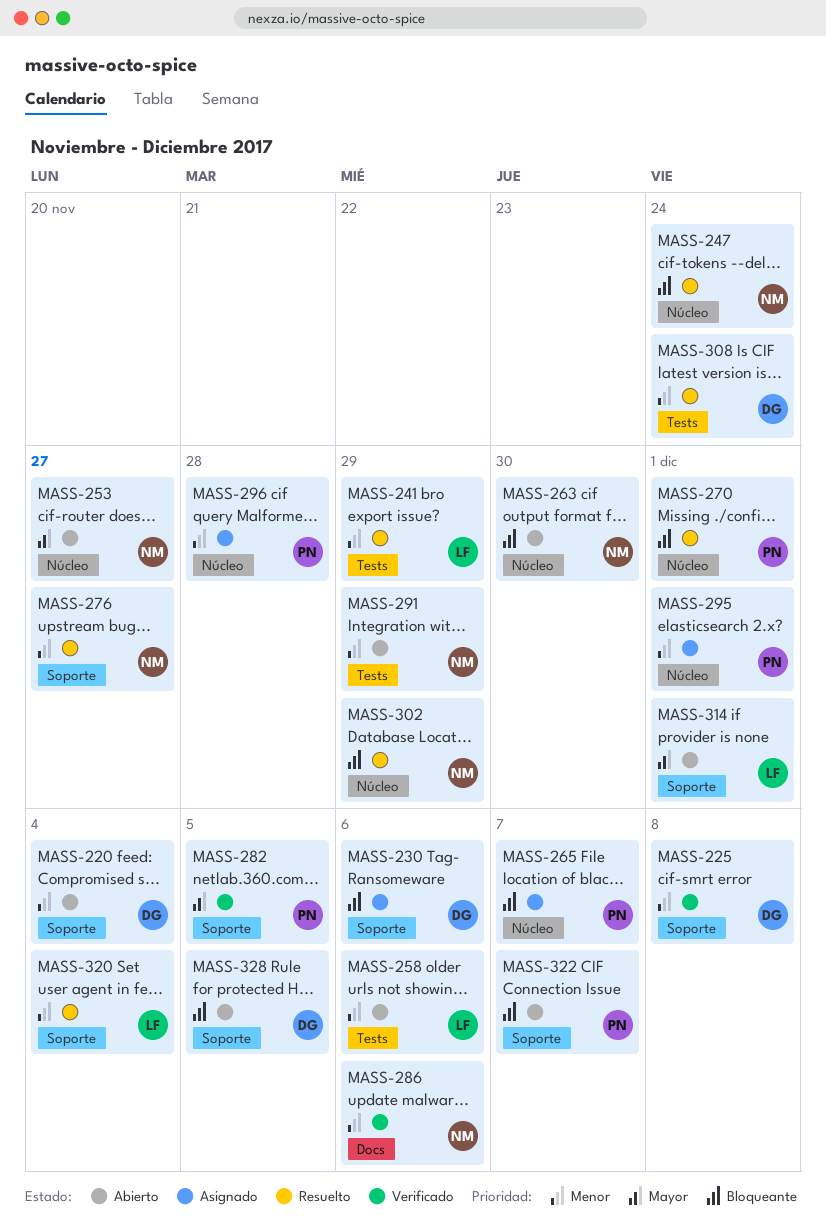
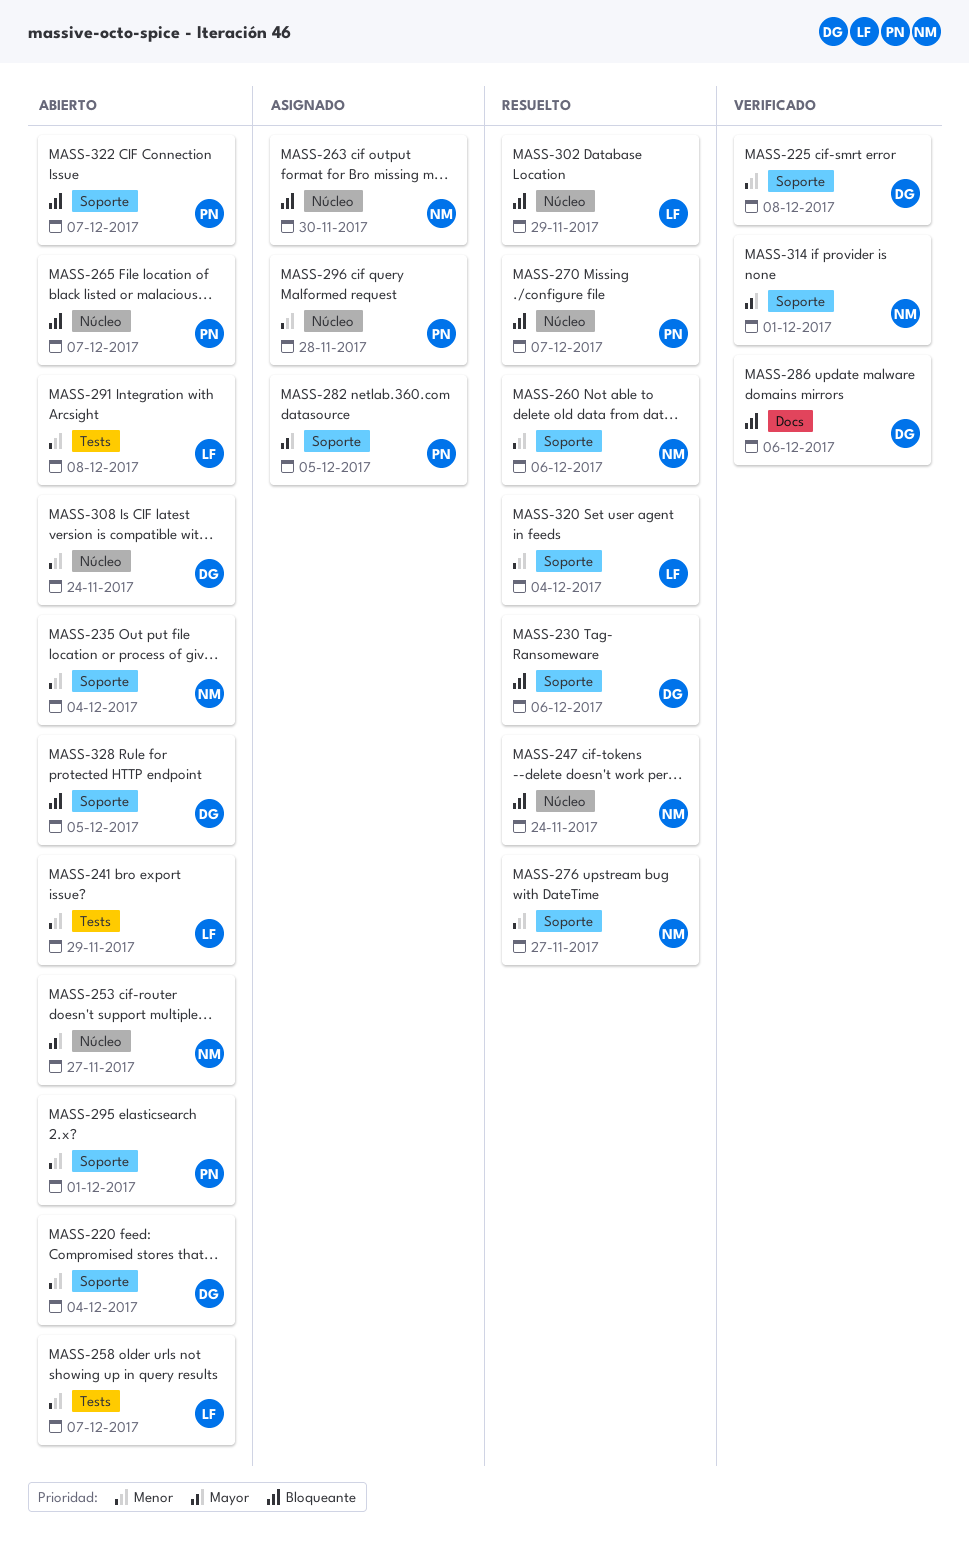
MASS-230, status: Asignado -> Resuelto
MASS-235: none -> present
MASS-241, status: Resuelto -> Abierto
MASS-258, due: Dec 6 -> Dec 7
MASS-260: none -> present
MASS-263, status: Abierto -> Asignado
MASS-265, status: Asignado -> Abierto
MASS-270, due: Dec 1 -> Dec 7
MASS-282, status: Verificado -> Asignado
MASS-286, owner: NM -> DG
MASS-286, priority: Menor -> Bloqueante
MASS-291, owner: NM -> LF
MASS-291, due: Nov 29 -> Dec 8
MASS-295, status: Asignado -> Abierto
MASS-295, label: Núcleo -> Soporte
MASS-302, owner: NM -> LF
MASS-308, status: Resuelto -> Abierto
MASS-308, label: Tests -> Núcleo
MASS-314, status: Abierto -> Verificado
MASS-314, owner: LF -> NM

